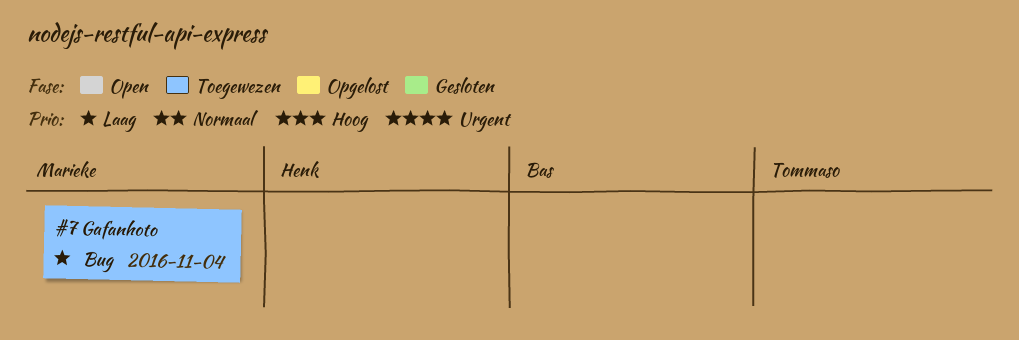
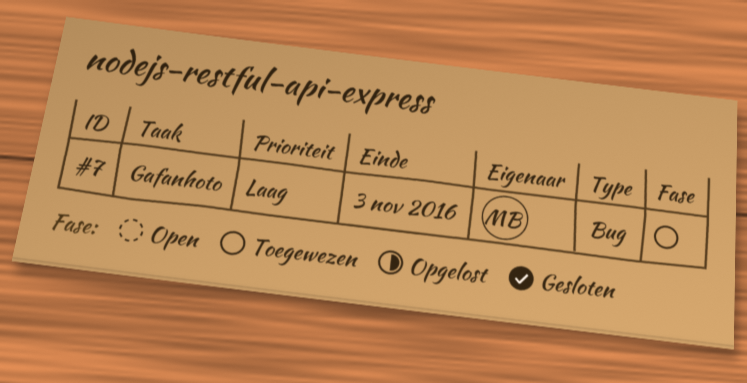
#7, due: Nov 4 -> Nov 3

